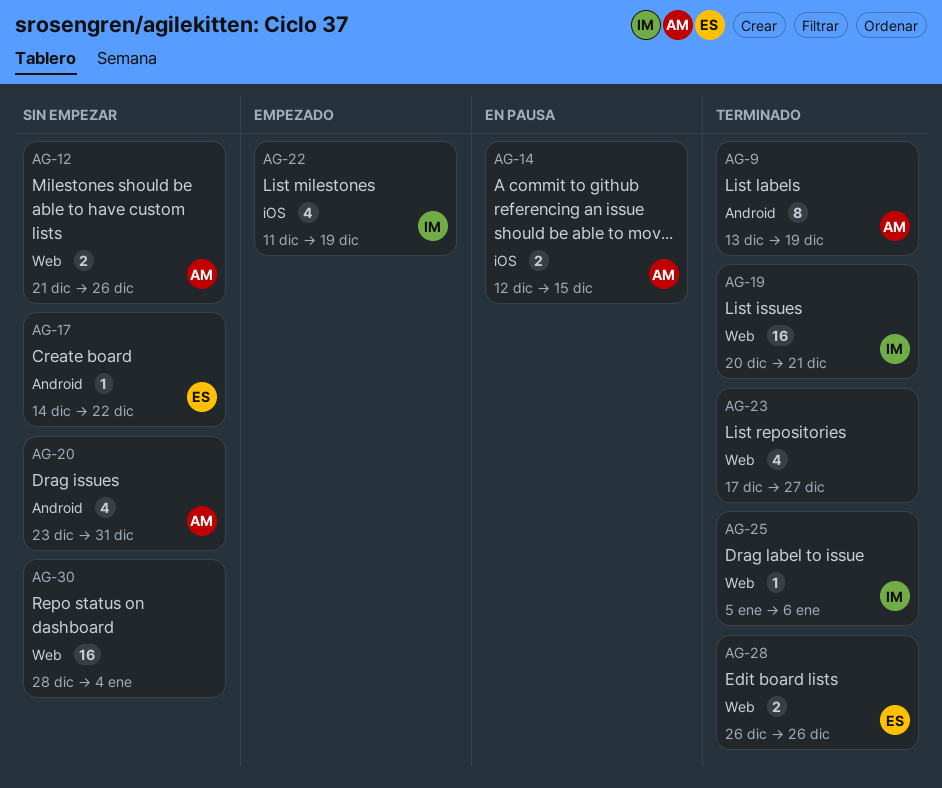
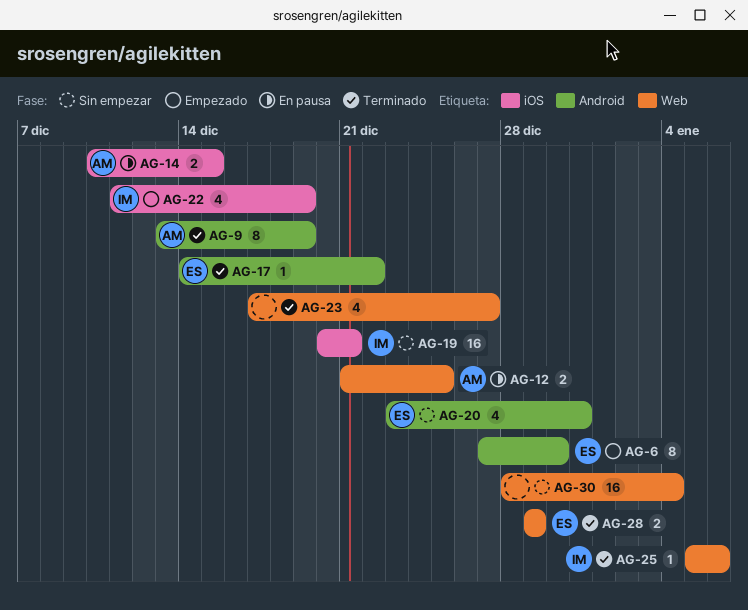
AG-6: none -> present
AG-12, status: Sin empezar -> En pausa
AG-12, due: Dec 26 -> Dec 25
AG-14, start: Dec 12 -> Dec 10
AG-17, status: Sin empezar -> Terminado
AG-19, status: Terminado -> Sin empezar
AG-19, label: Web -> iOS
AG-20, owner: AM -> ES
AG-28, start: Dec 26 -> Dec 29
AG-28, due: Dec 26 -> Dec 29

